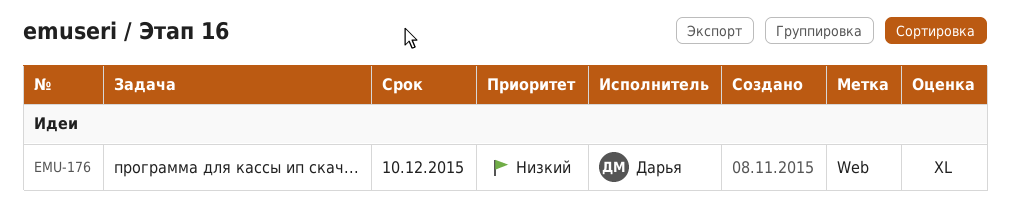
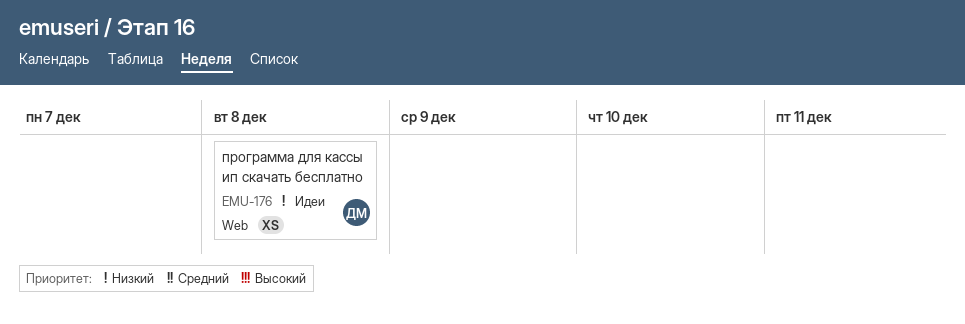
EMU-176, estimate: XL -> XS
EMU-176, due: Dec 10 -> Dec 8

